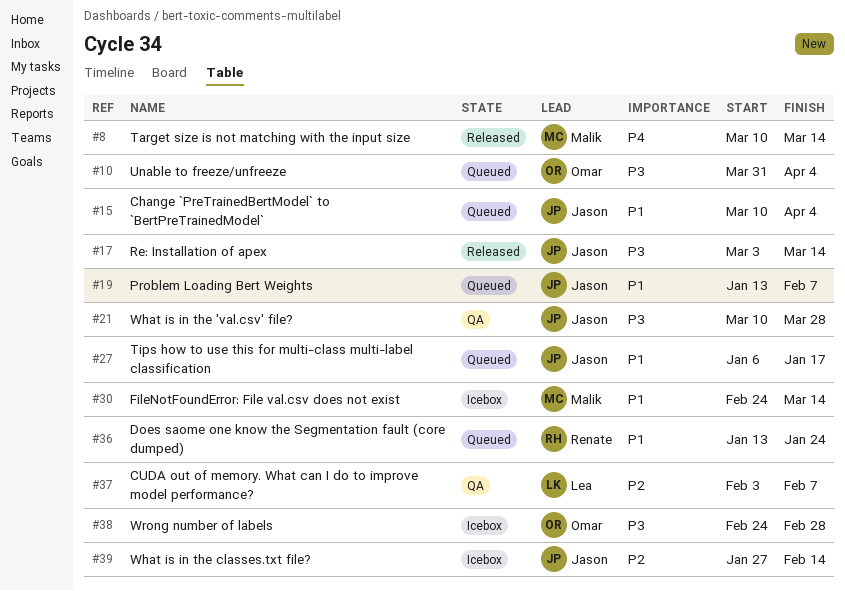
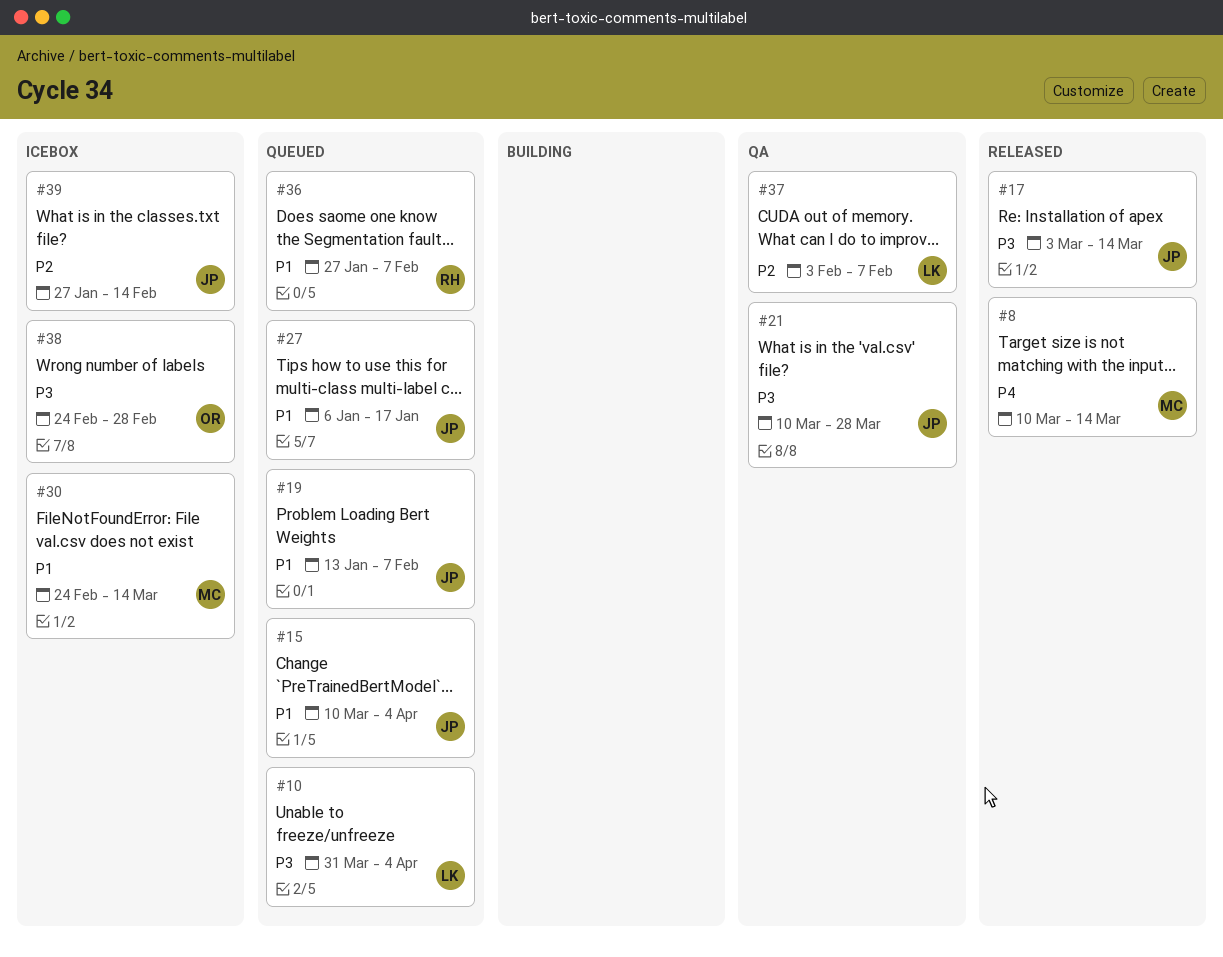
#10, owner: Omar -> Lea
#36, start: Jan 13 -> Jan 27
#36, due: Jan 24 -> Feb 7

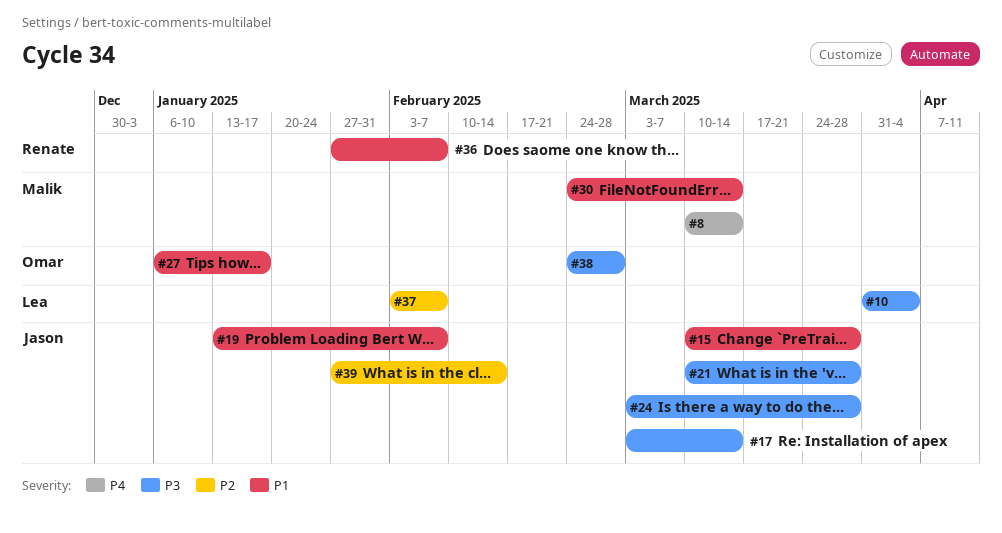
#15, due: Apr 4 -> Mar 28
#24: none -> present
#27, owner: Jason -> Omar

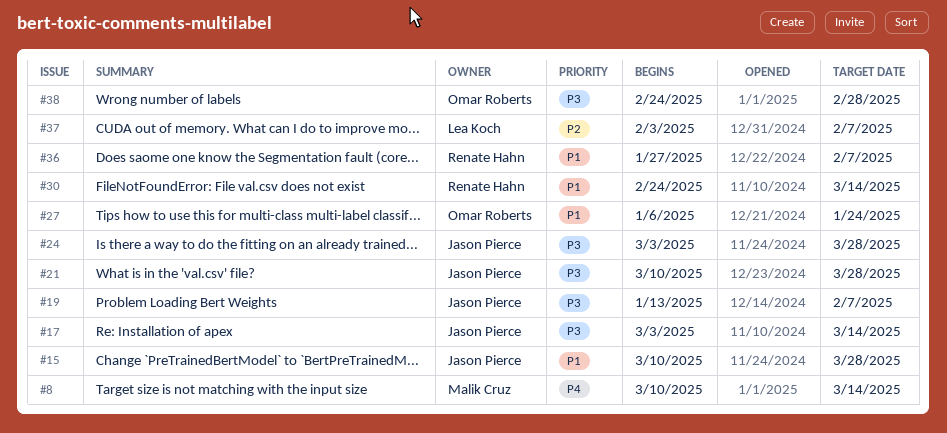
#10: present -> none
#19, priority: P1 -> P3
#27, due: Jan 17 -> Jan 24
#30, owner: Malik Cruz -> Renate Hahn
#39: present -> none

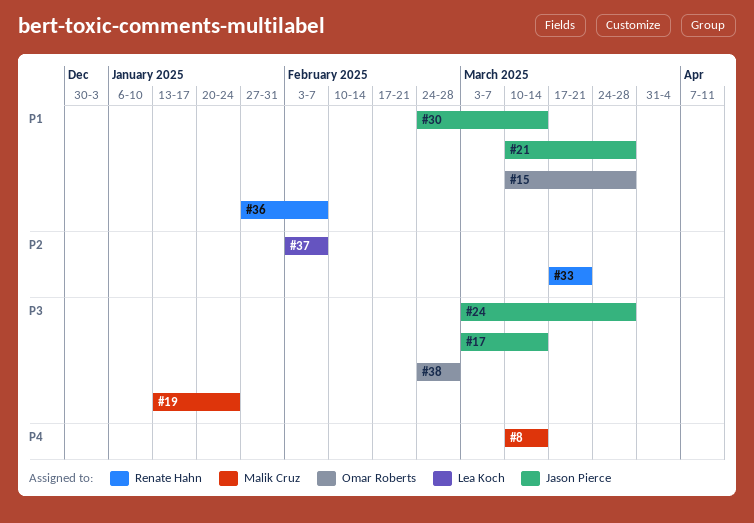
#15, owner: Jason Pierce -> Omar Roberts
#19, owner: Jason Pierce -> Malik Cruz
#19, due: Feb 7 -> Jan 24
#21, priority: P3 -> P1
#27: present -> none
#30, owner: Renate Hahn -> Jason Pierce
#33: none -> present

